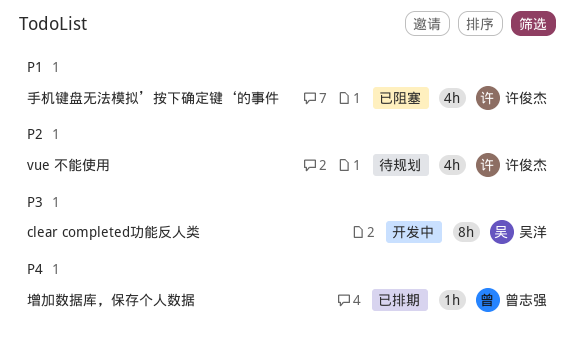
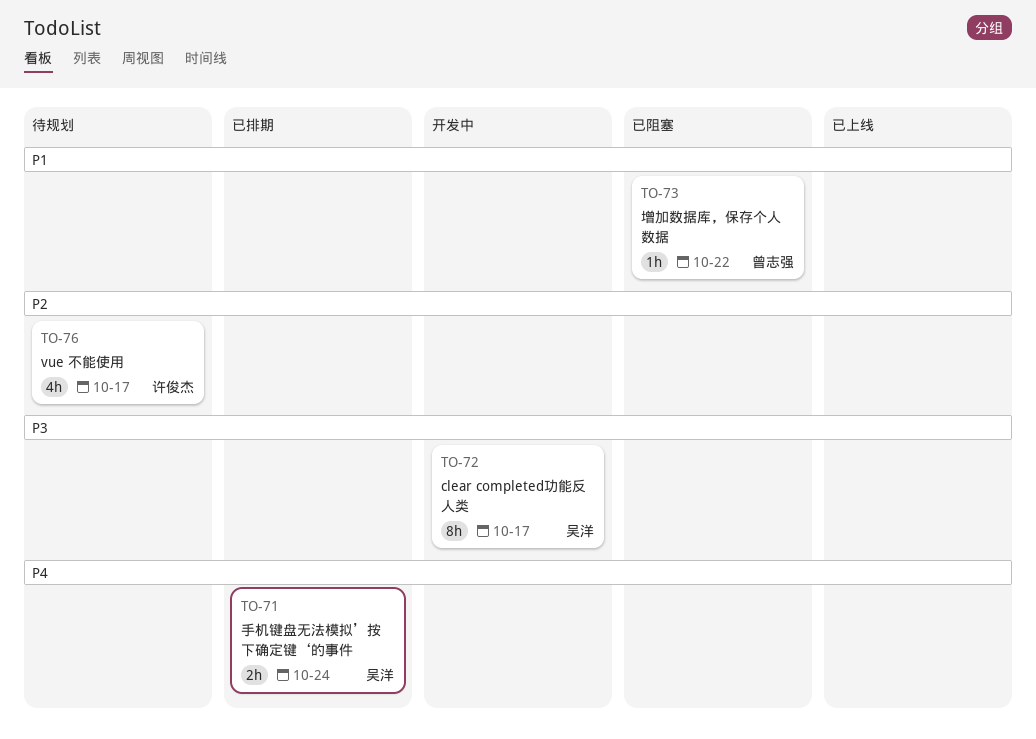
增加数据库，保存个人数据, status: 已排期 -> 已阻塞
增加数据库，保存个人数据, priority: P4 -> P1
手机键盘无法模拟’按下确定键‘的事件, status: 已阻塞 -> 已排期
手机键盘无法模拟’按下确定键‘的事件, owner: 许俊杰 -> 吴洋
手机键盘无法模拟’按下确定键‘的事件, priority: P1 -> P4
手机键盘无法模拟’按下确定键‘的事件, estimate: 4h -> 2h

